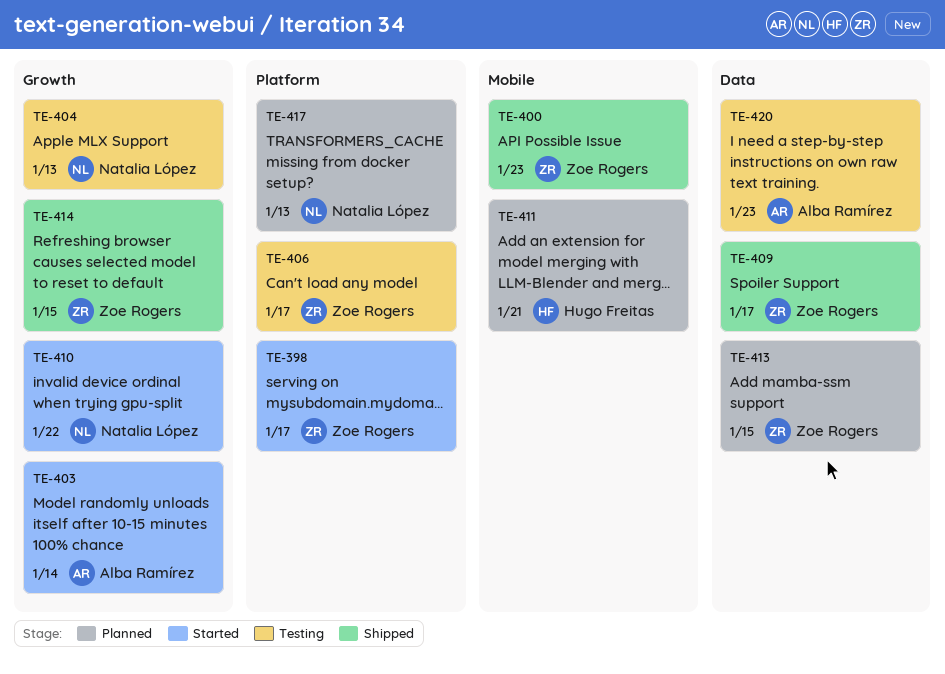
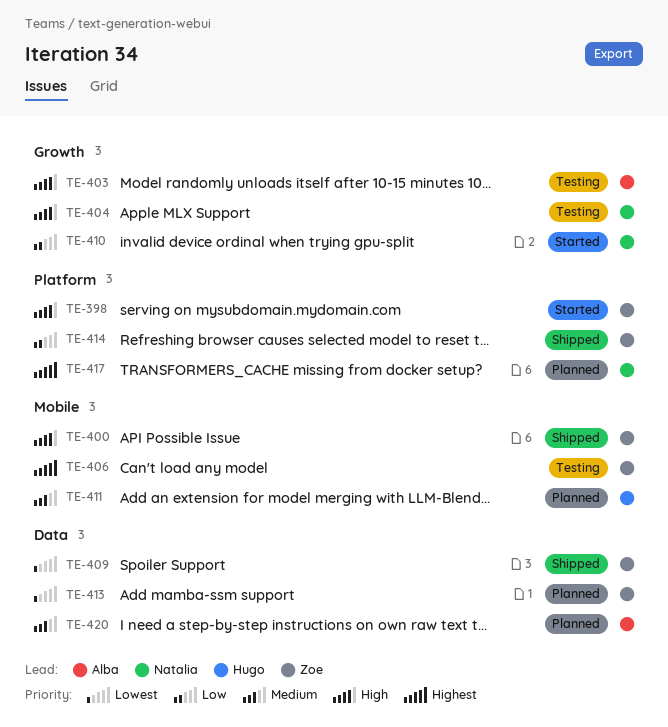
TE-403, status: Started -> Testing
TE-406, label: Platform -> Mobile
TE-414, label: Growth -> Platform
TE-420, status: Testing -> Planned

